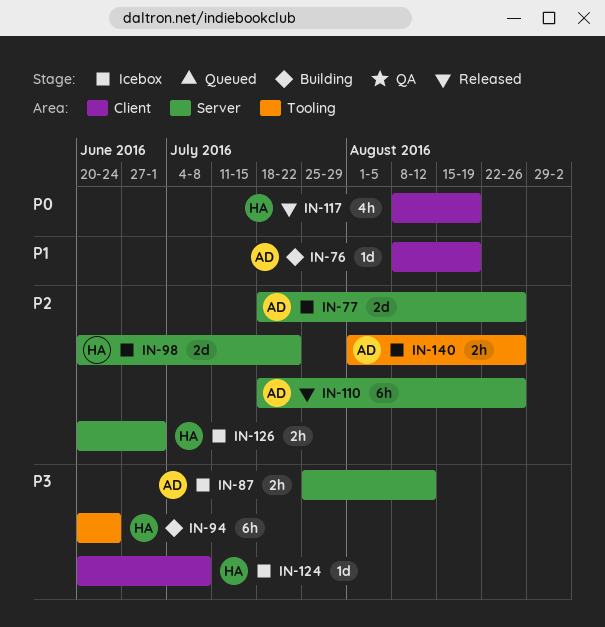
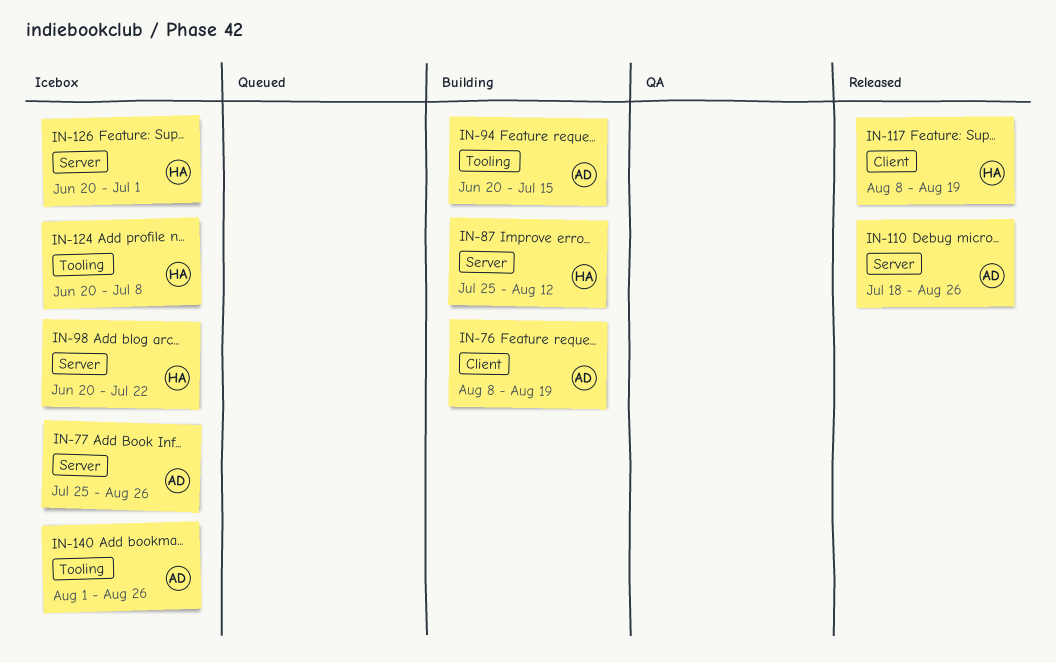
IN-77, start: Jul 18 -> Jul 25
IN-87, status: Icebox -> Building
IN-87, owner: AD -> HA
IN-94, owner: HA -> AD
IN-94, due: Jun 24 -> Jul 15
IN-124, label: Client -> Tooling

